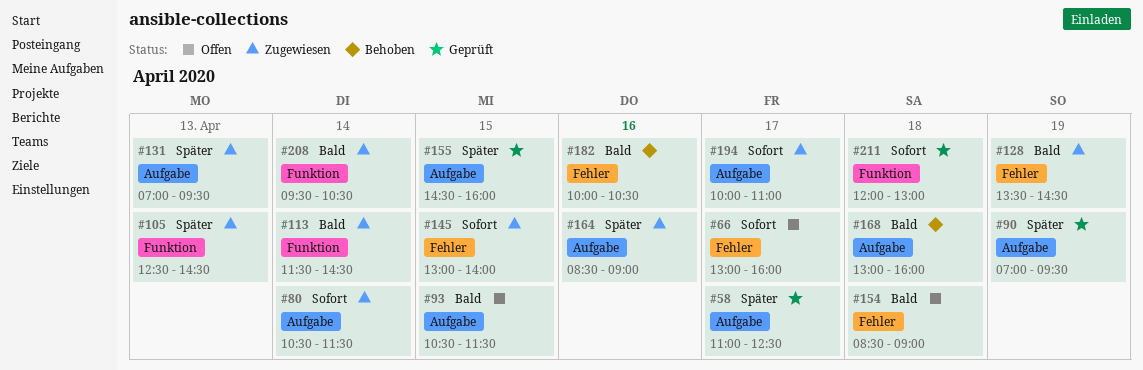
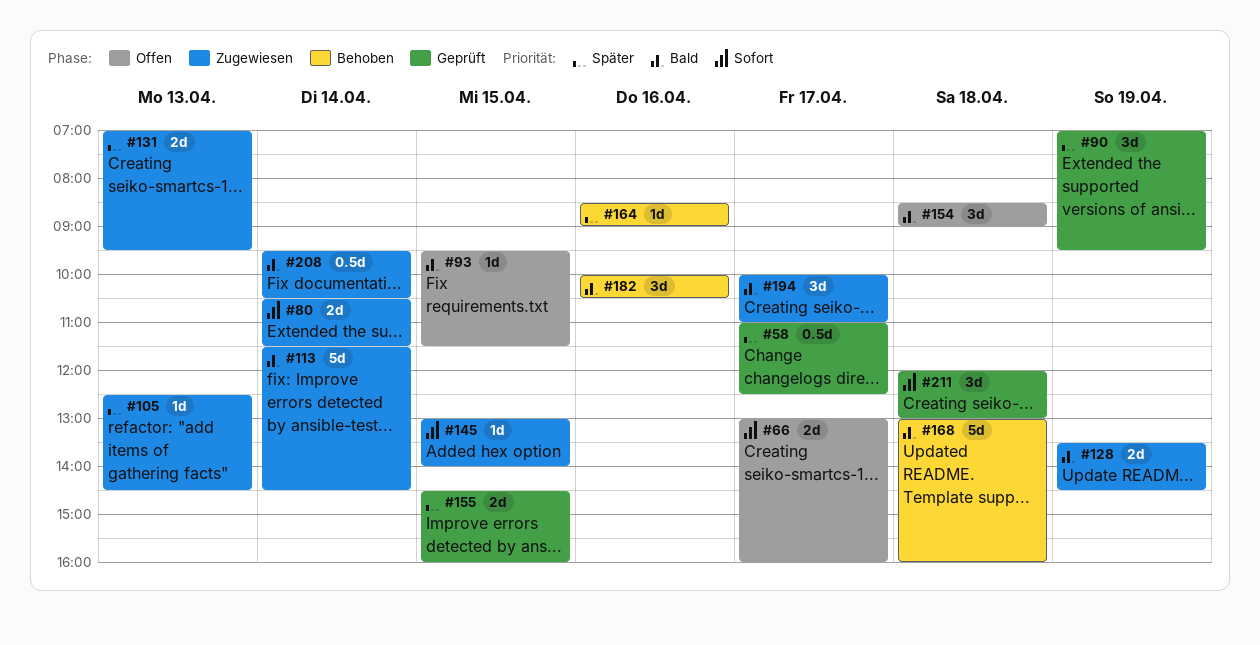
#93, begins: 10:30 -> 09:30
#164, status: Zugewiesen -> Behoben
#194, priority: Sofort -> Bald

